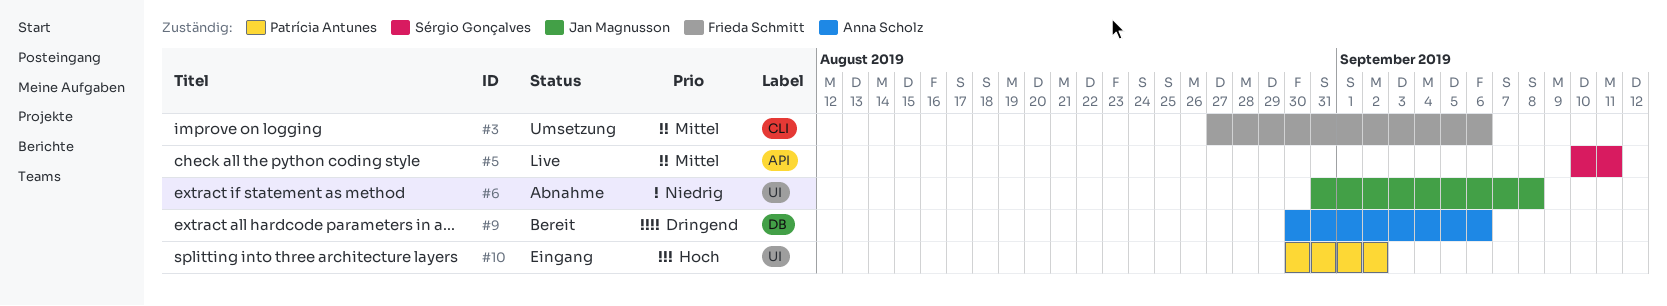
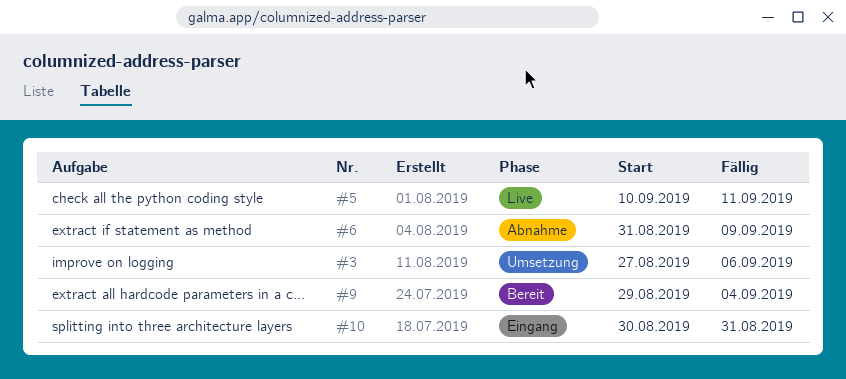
#6, due: Sep 8 -> Sep 9
#9, start: Aug 30 -> Aug 29
#9, due: Sep 6 -> Sep 4
#10, due: Sep 2 -> Aug 31

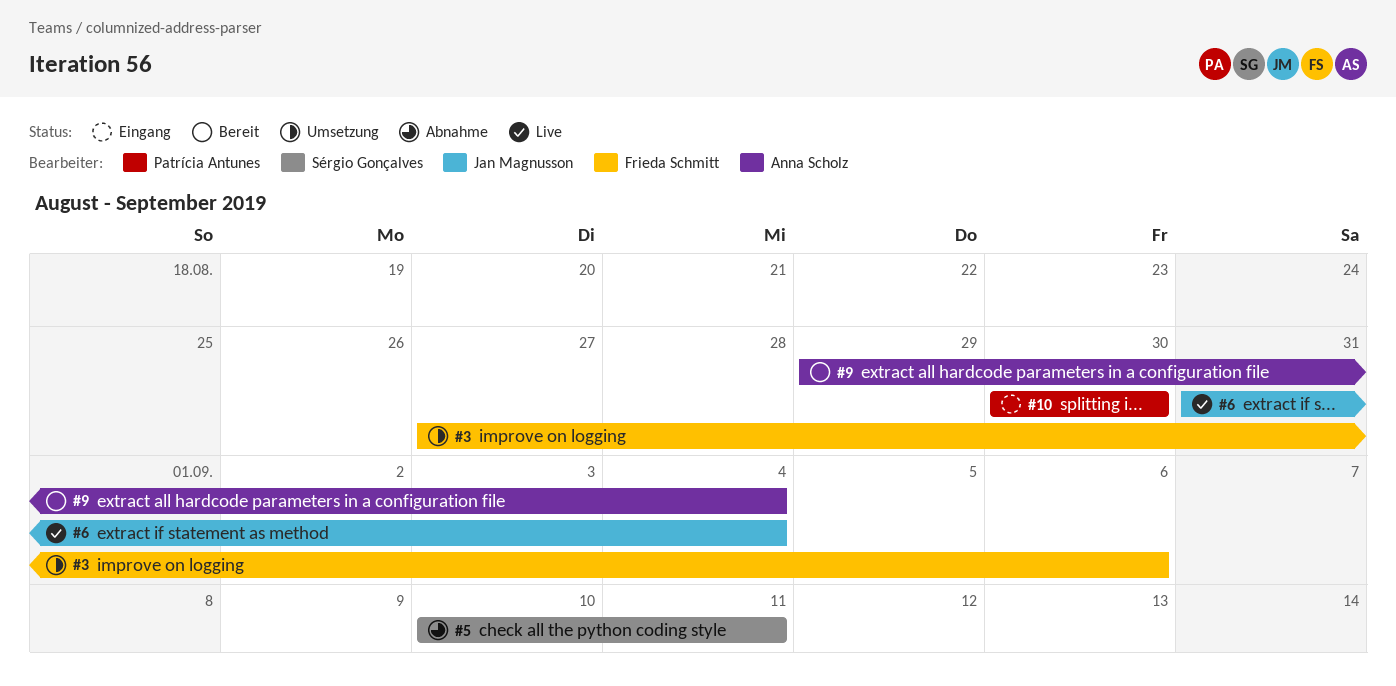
#5, status: Live -> Abnahme
#6, status: Abnahme -> Live
#6, due: Sep 9 -> Sep 4
#10, due: Aug 31 -> Aug 30

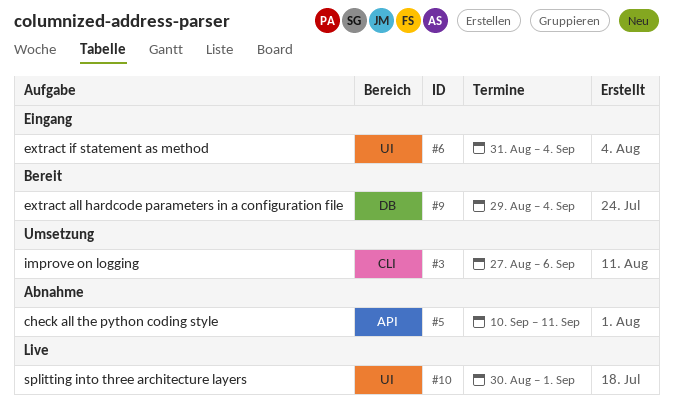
#6, status: Live -> Eingang
#10, status: Eingang -> Live
#10, due: Aug 30 -> Sep 1

